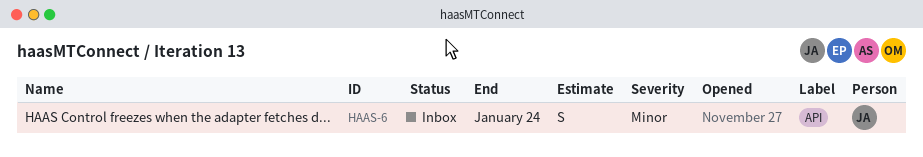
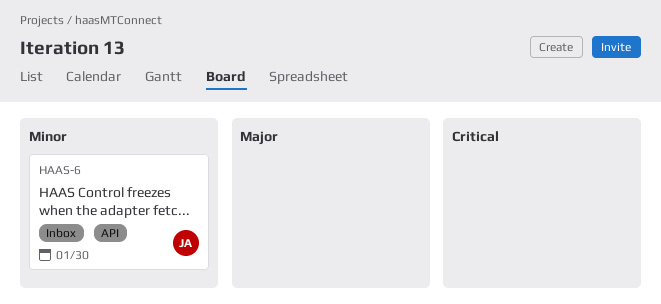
HAAS-6, due: Jan 24 -> Jan 30

